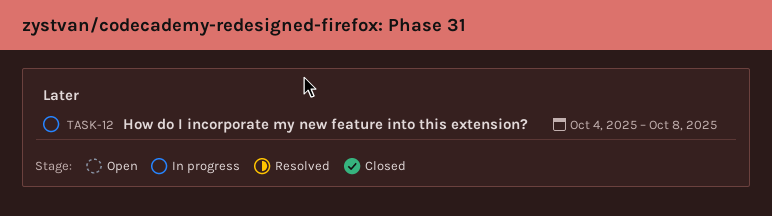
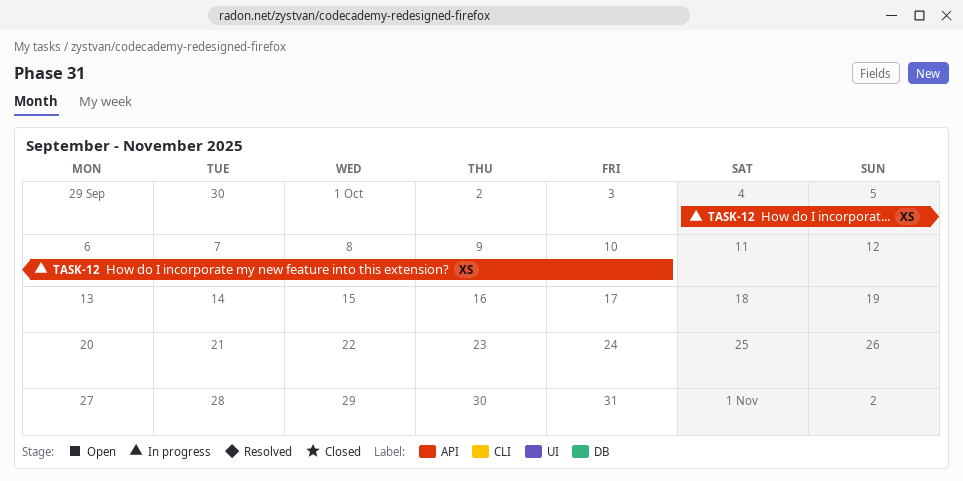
TASK-12, due: Oct 8 -> Oct 10

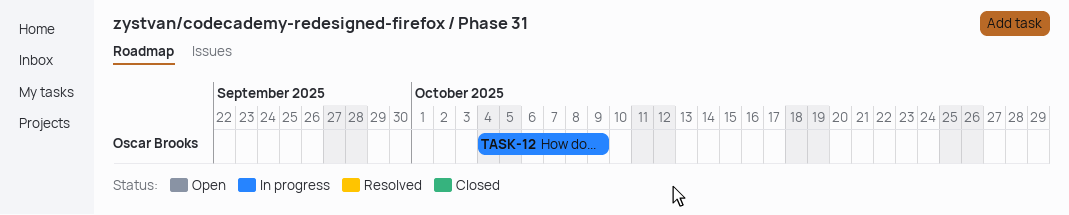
TASK-12, due: Oct 10 -> Oct 9

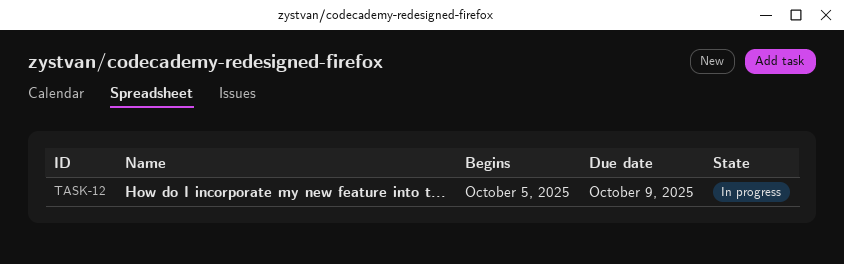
TASK-12, start: Oct 4 -> Oct 5

